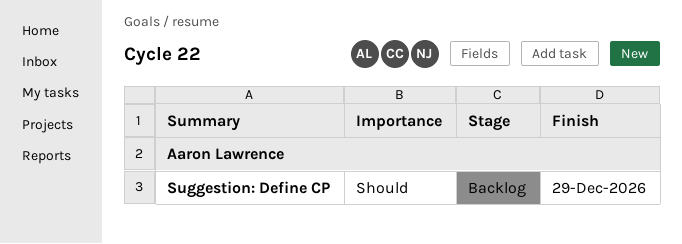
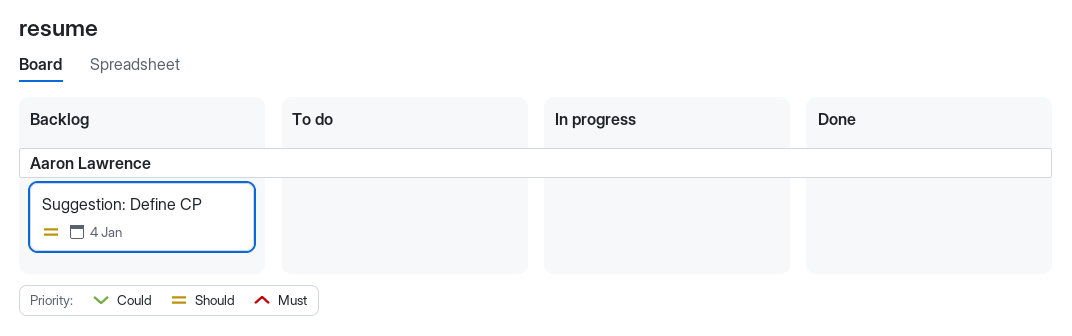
Suggestion: Define CP, due: Dec 29 -> Jan 4

